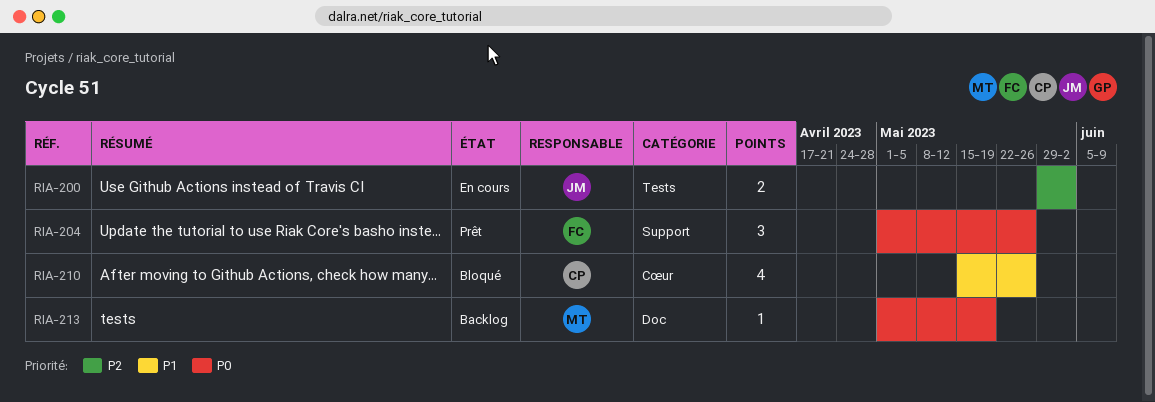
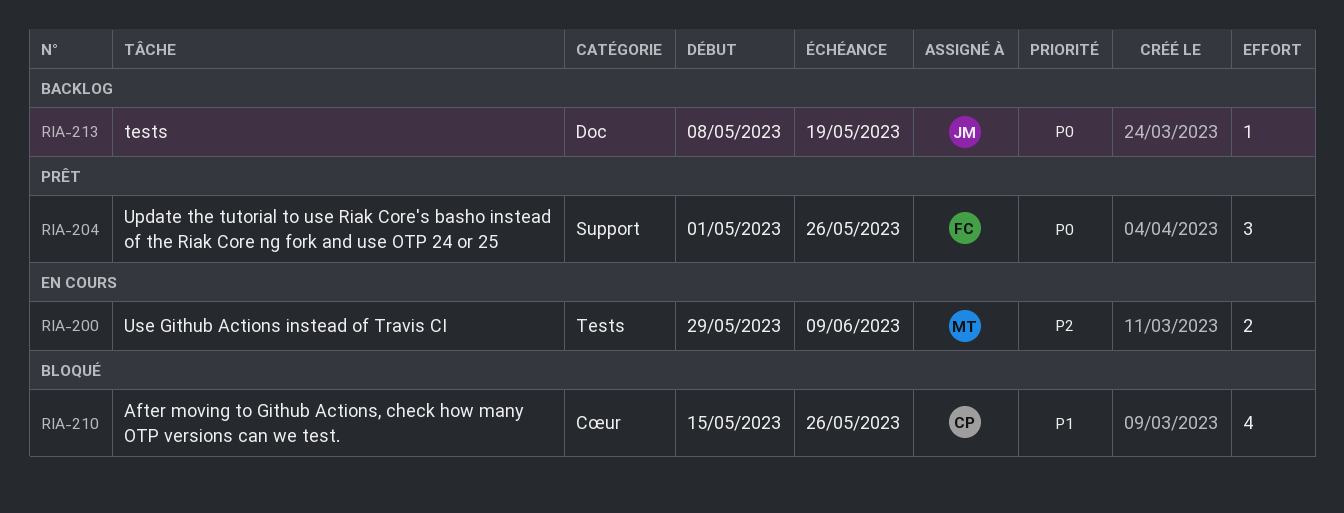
RIA-200, owner: JM -> MT
RIA-200, due: Jun 2 -> Jun 9
RIA-213, owner: MT -> JM
RIA-213, start: May 1 -> May 8

